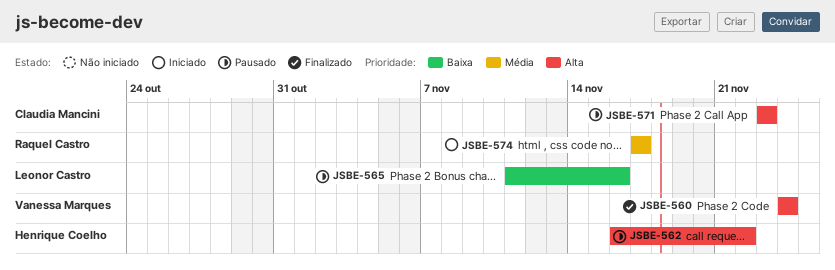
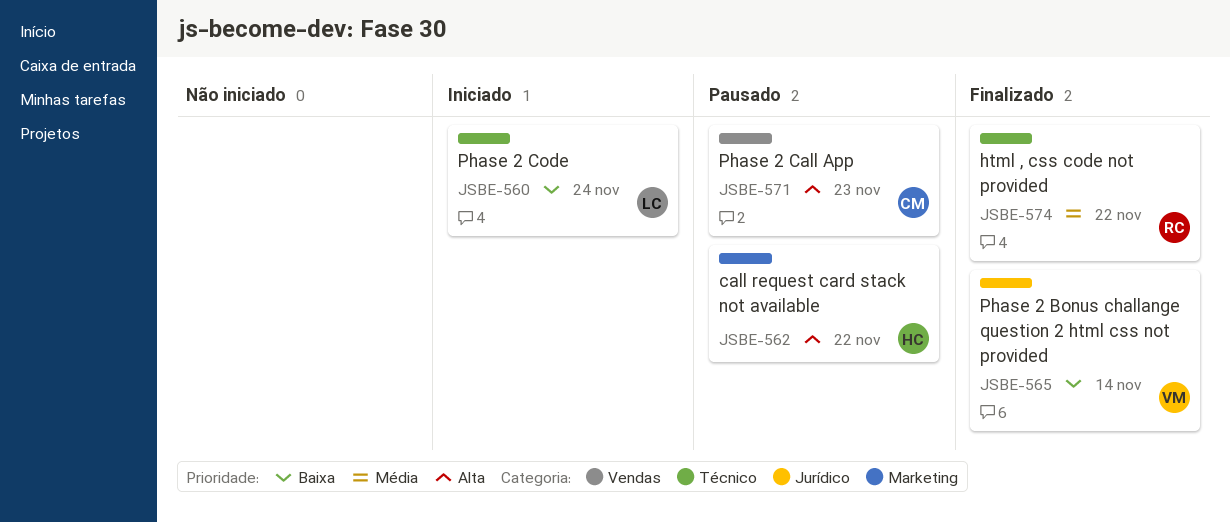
JSBE-560, status: Finalizado -> Iniciado
JSBE-560, owner: Vanessa Marques -> Leonor Castro
JSBE-560, priority: Alta -> Baixa
JSBE-565, status: Pausado -> Finalizado
JSBE-565, owner: Leonor Castro -> Vanessa Marques
JSBE-565, due: Nov 16 -> Nov 14
JSBE-574, status: Iniciado -> Finalizado
JSBE-574, due: Nov 17 -> Nov 22

